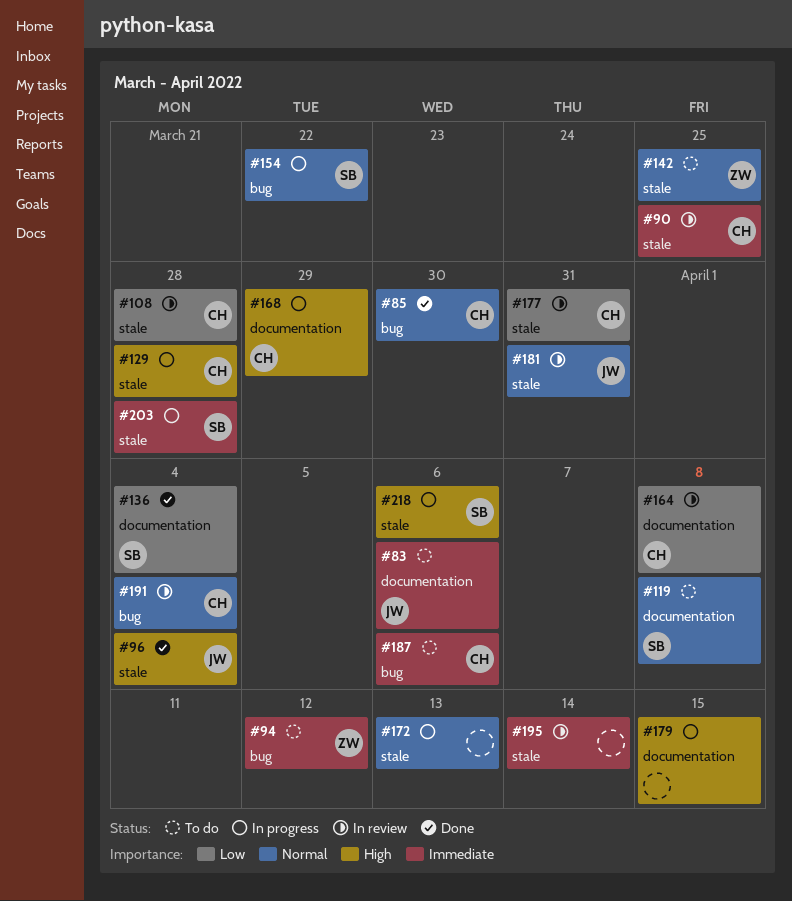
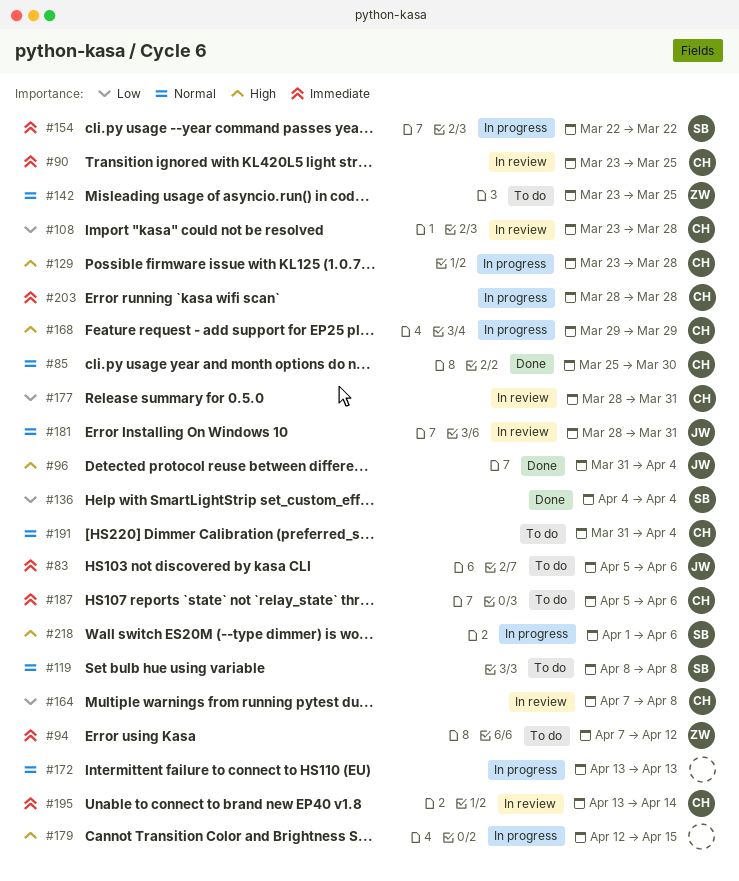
#154, priority: Normal -> Immediate
#191, status: In review -> To do
#195, owner: none -> CH
#203, owner: SB -> CH

